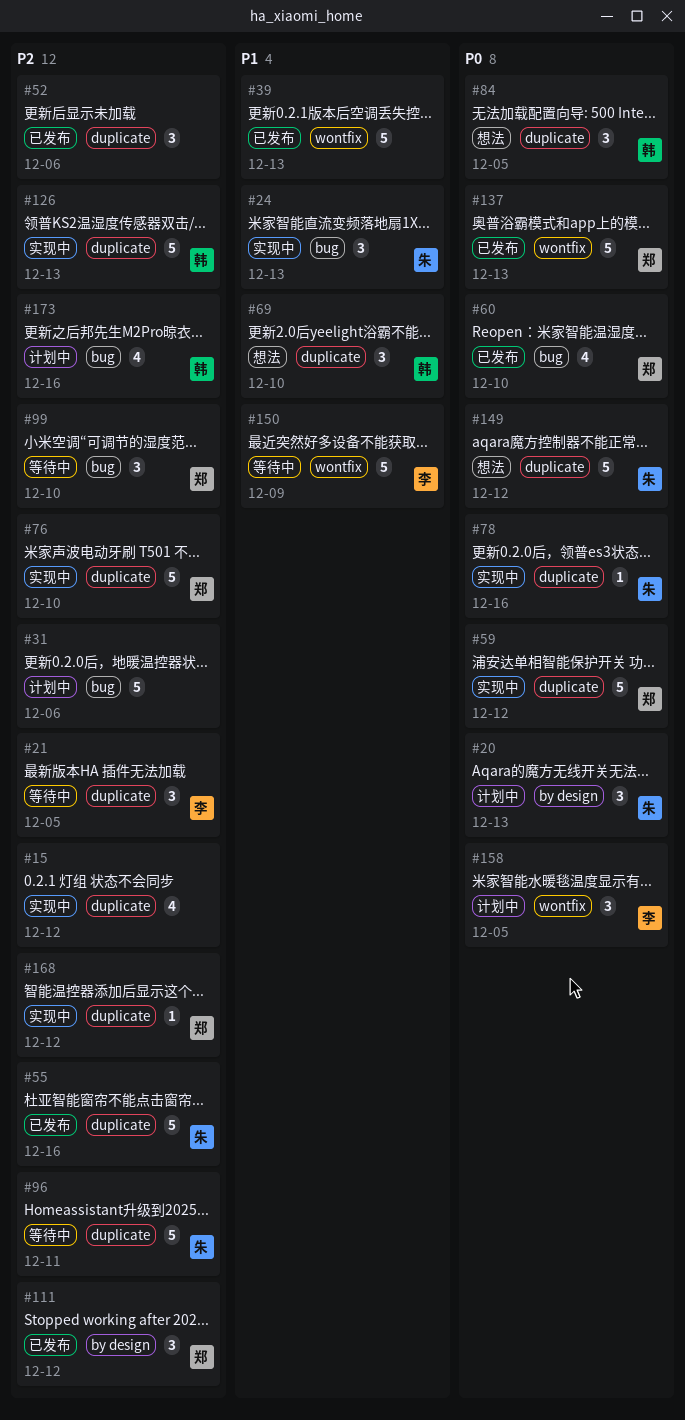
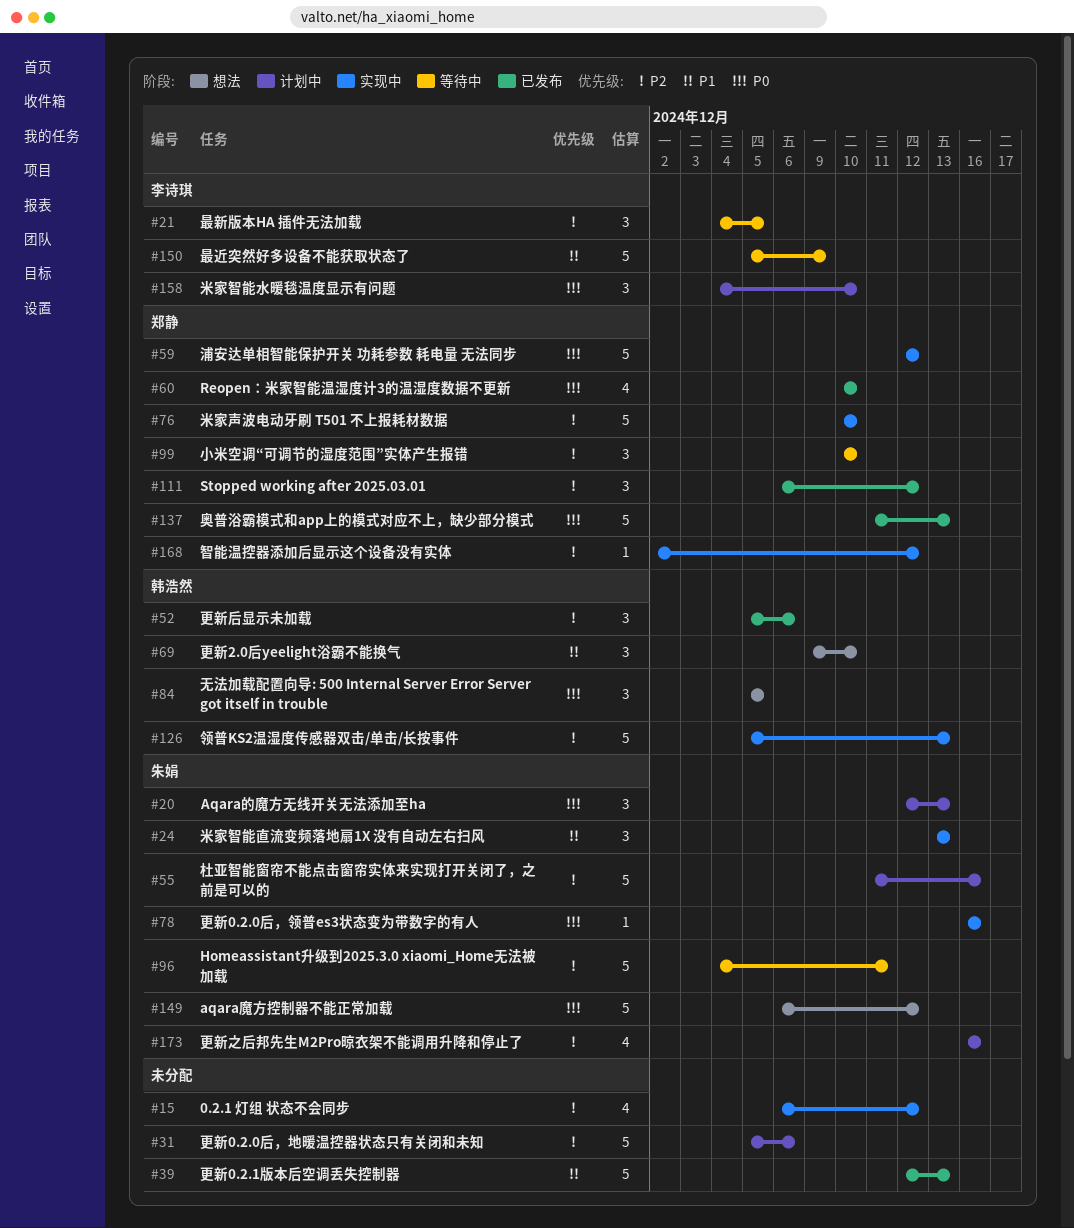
#52, owner: none -> 韩浩然
#55, status: 已发布 -> 计划中
#158, due: Dec 5 -> Dec 10
#173, owner: 韩浩然 -> 朱娟

